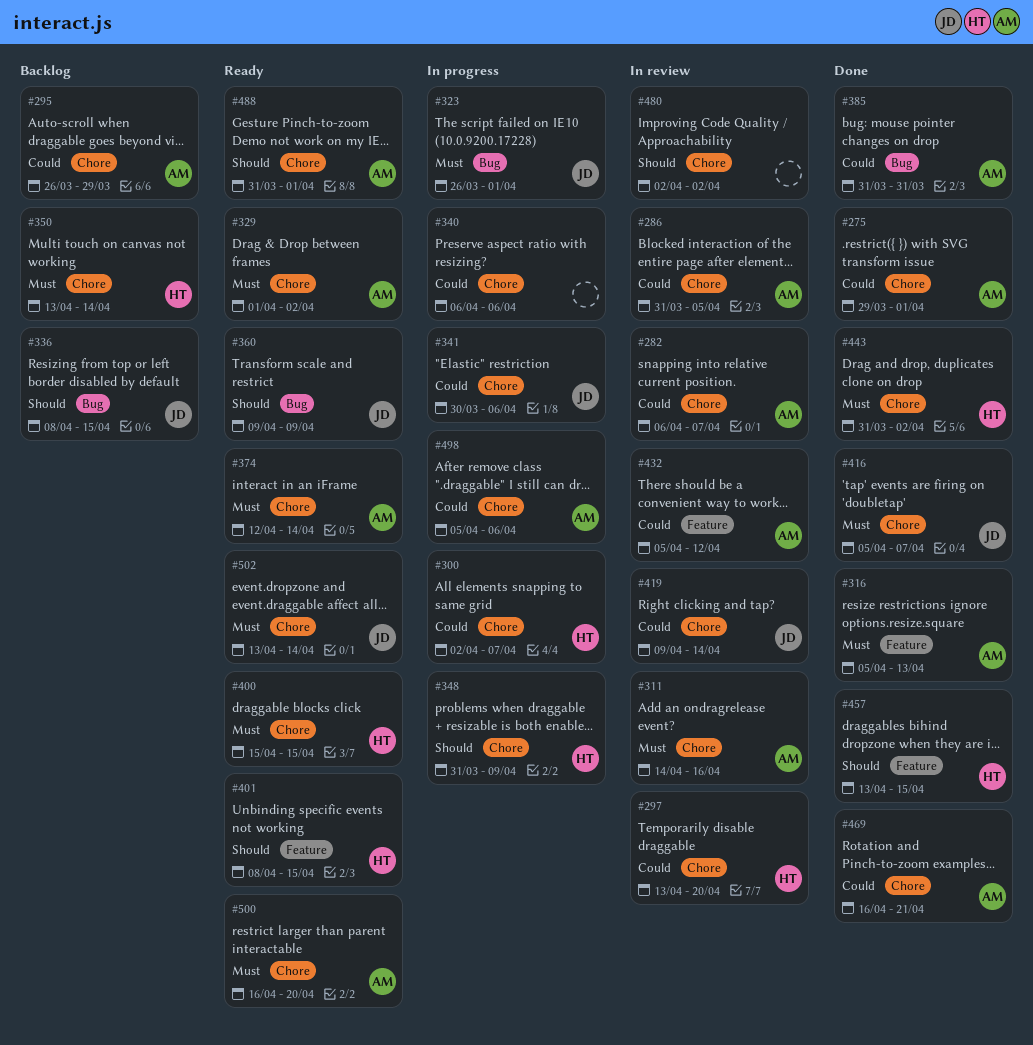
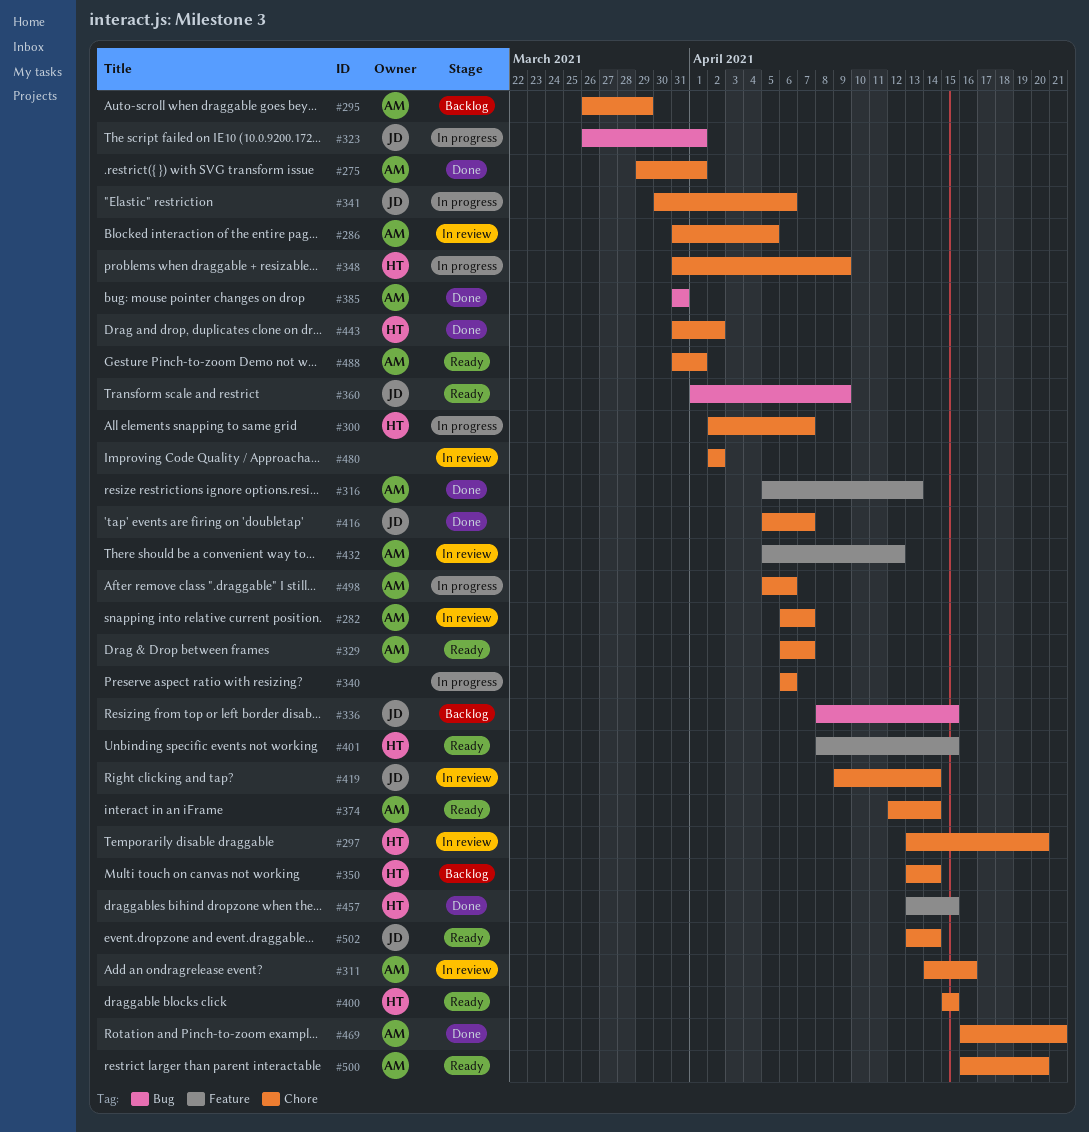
#329, start: Apr 1 -> Apr 6
#329, due: Apr 2 -> Apr 7
#360, start: Apr 9 -> Apr 1

